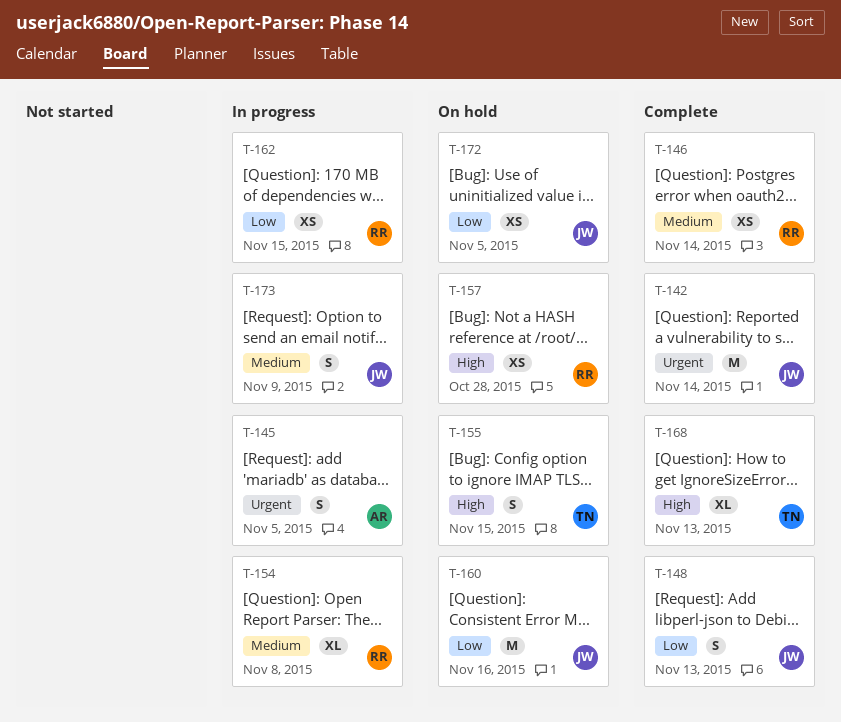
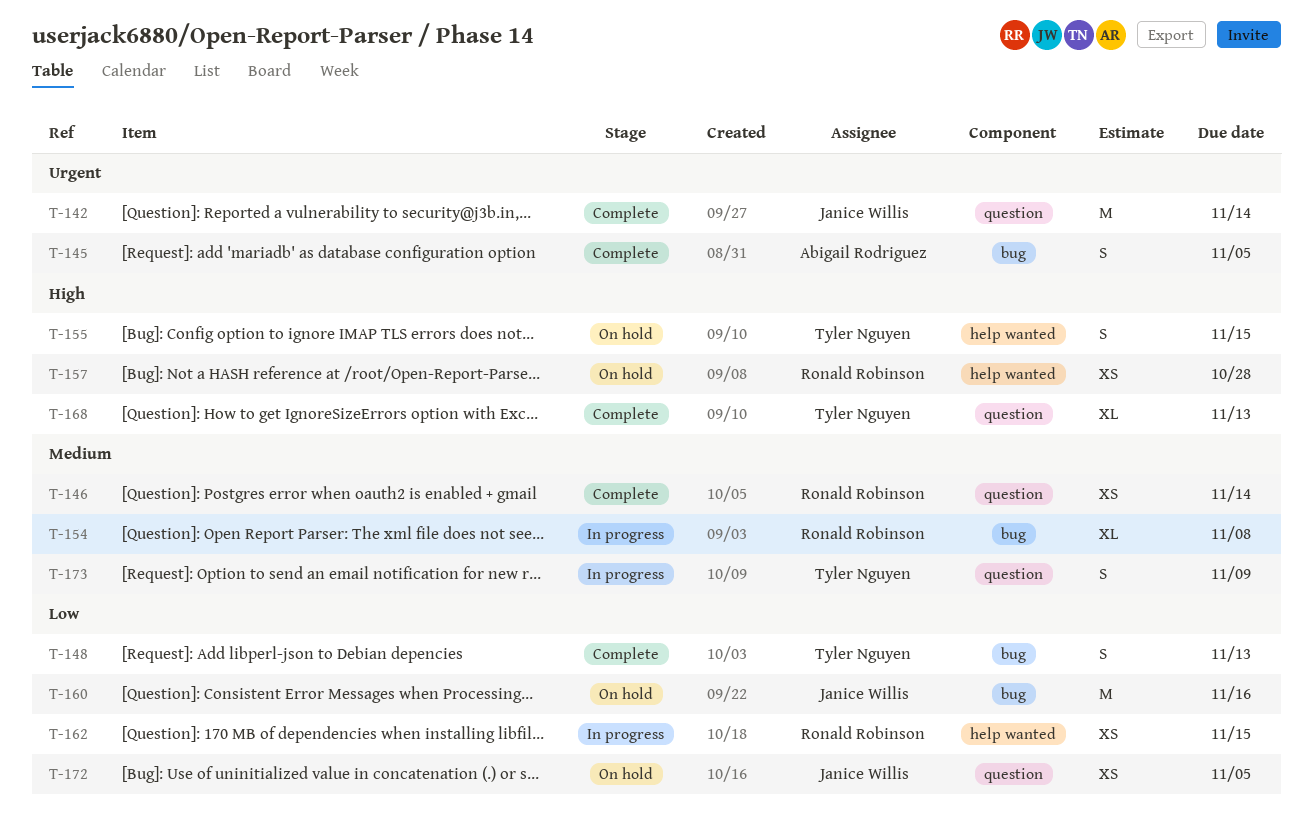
T-145, status: In progress -> Complete
T-148, owner: Janice Willis -> Tyler Nguyen
T-173, owner: Janice Willis -> Tyler Nguyen

